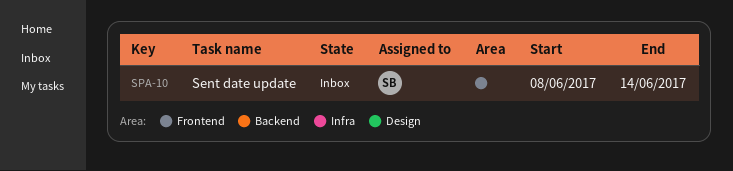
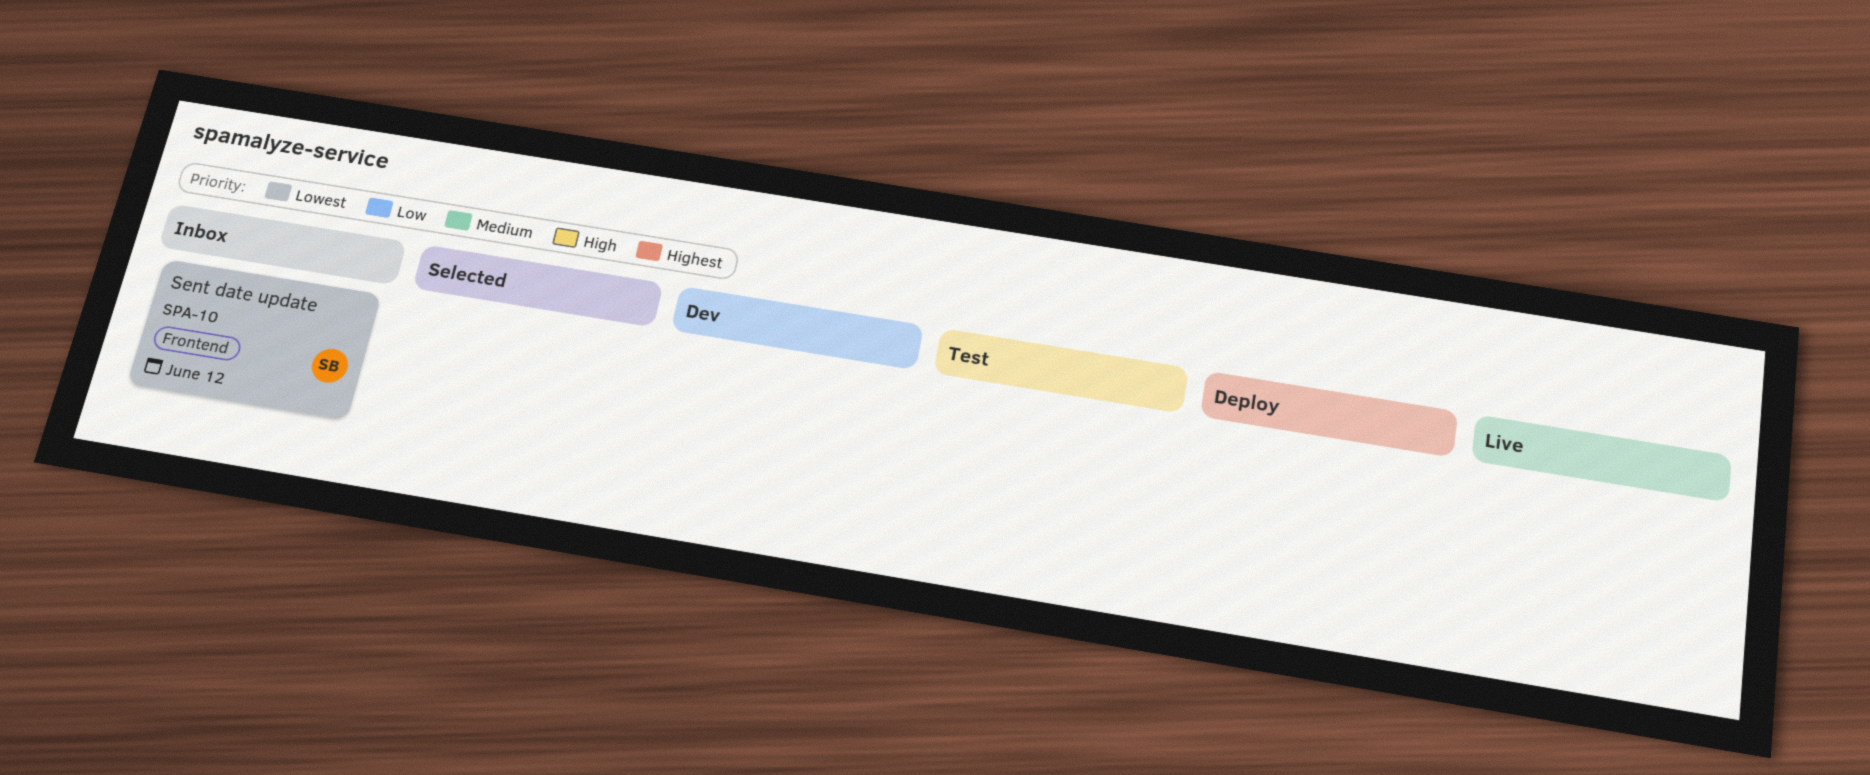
SPA-10, due: Jun 14 -> Jun 12

